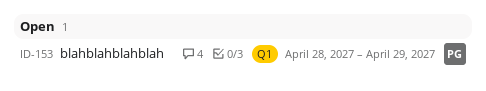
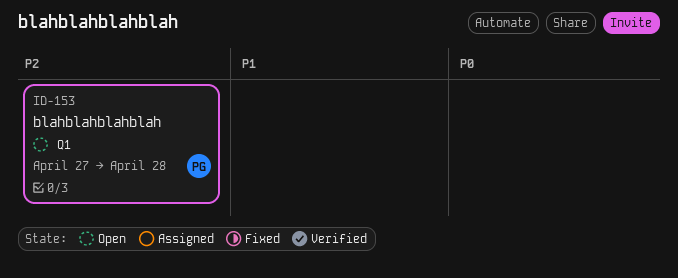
ID-153, start: Apr 28 -> Apr 27
ID-153, due: Apr 29 -> Apr 28

